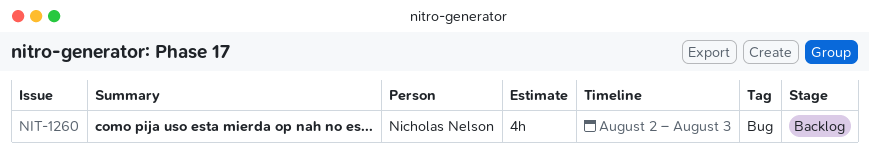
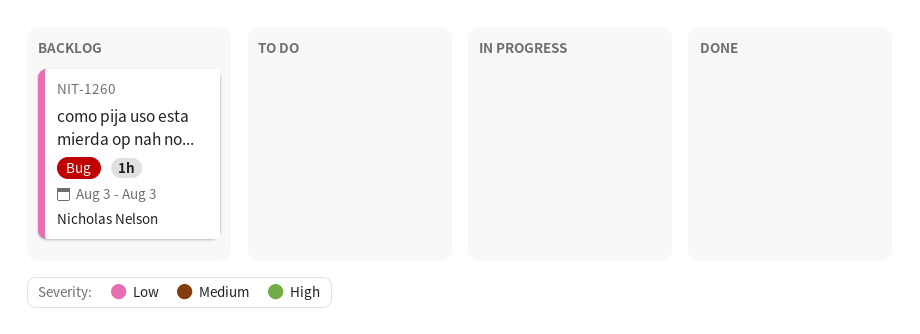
NIT-1260, estimate: 4h -> 1h
NIT-1260, start: Aug 2 -> Aug 3

